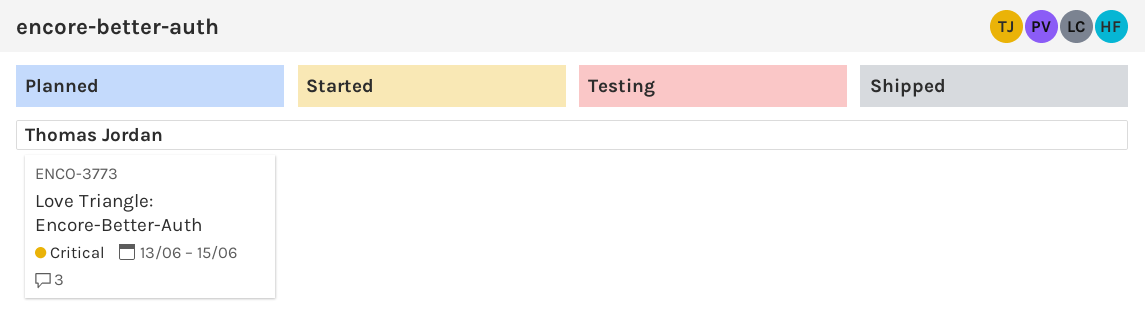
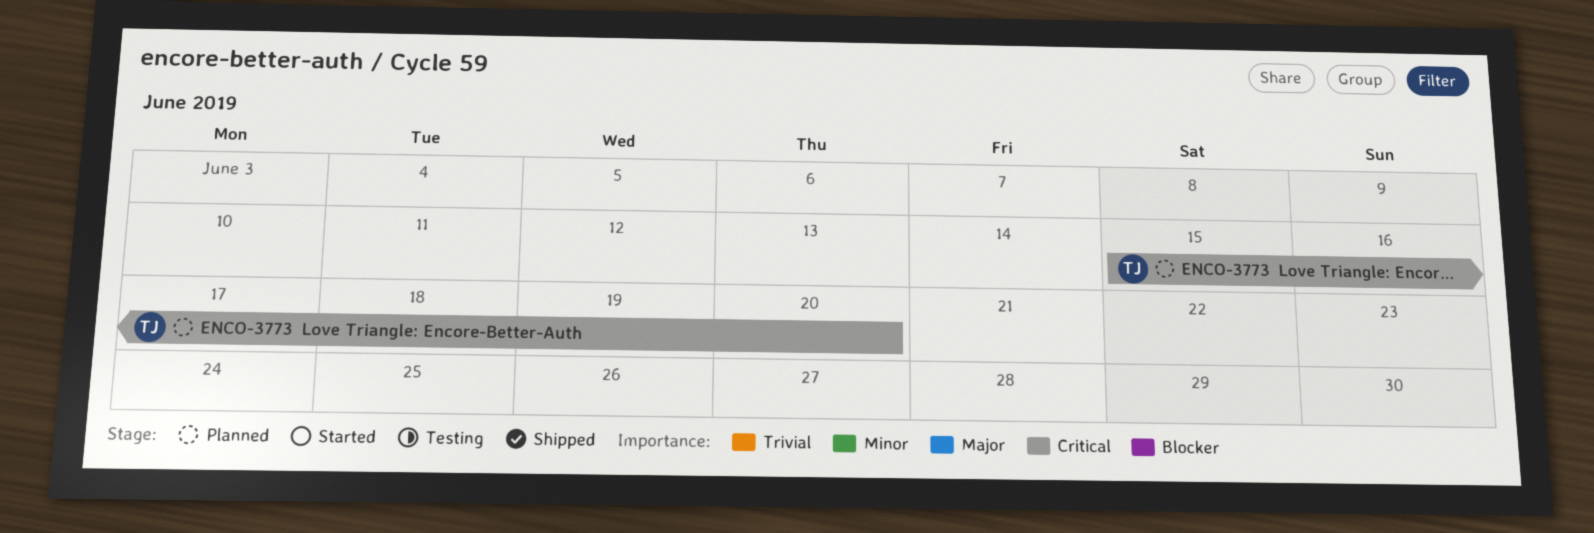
ENCO-3773, start: Jun 13 -> Jun 15
ENCO-3773, due: Jun 15 -> Jun 20

